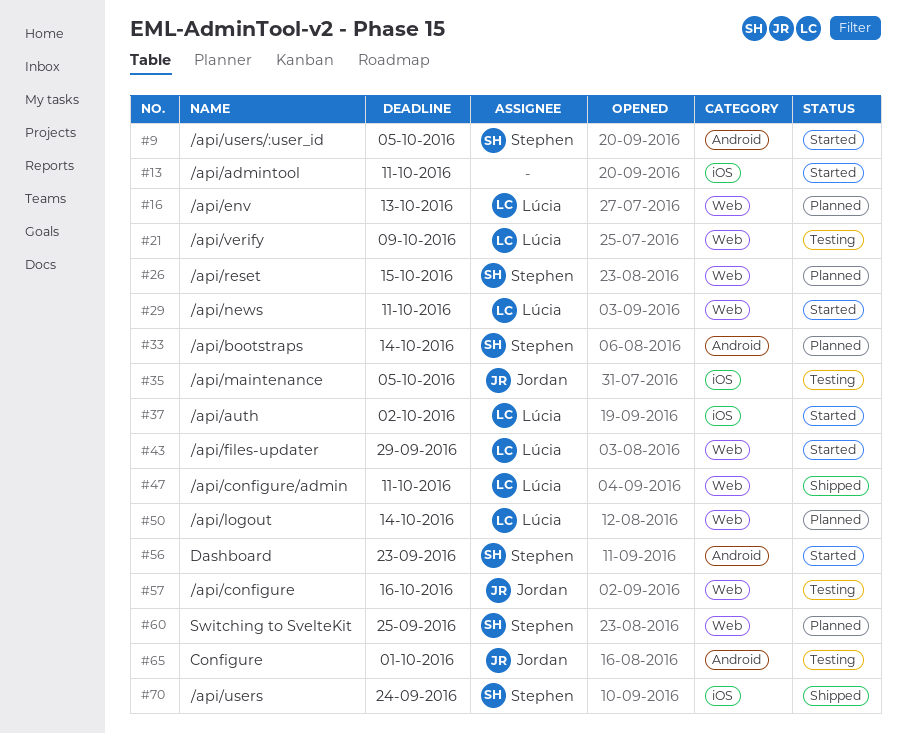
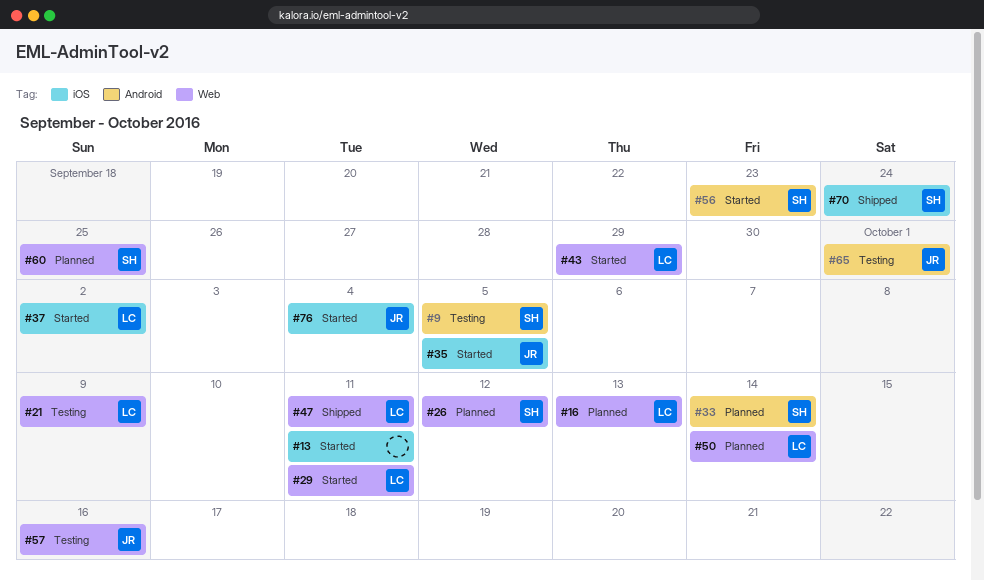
#9, status: Started -> Testing
#26, due: Oct 15 -> Oct 12
#35, status: Testing -> Started
#76: none -> present

